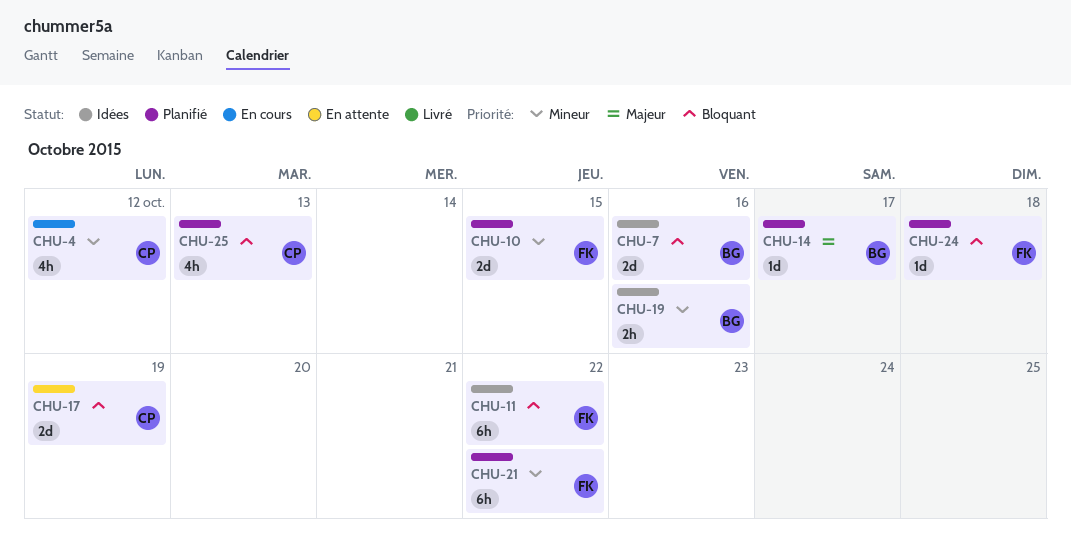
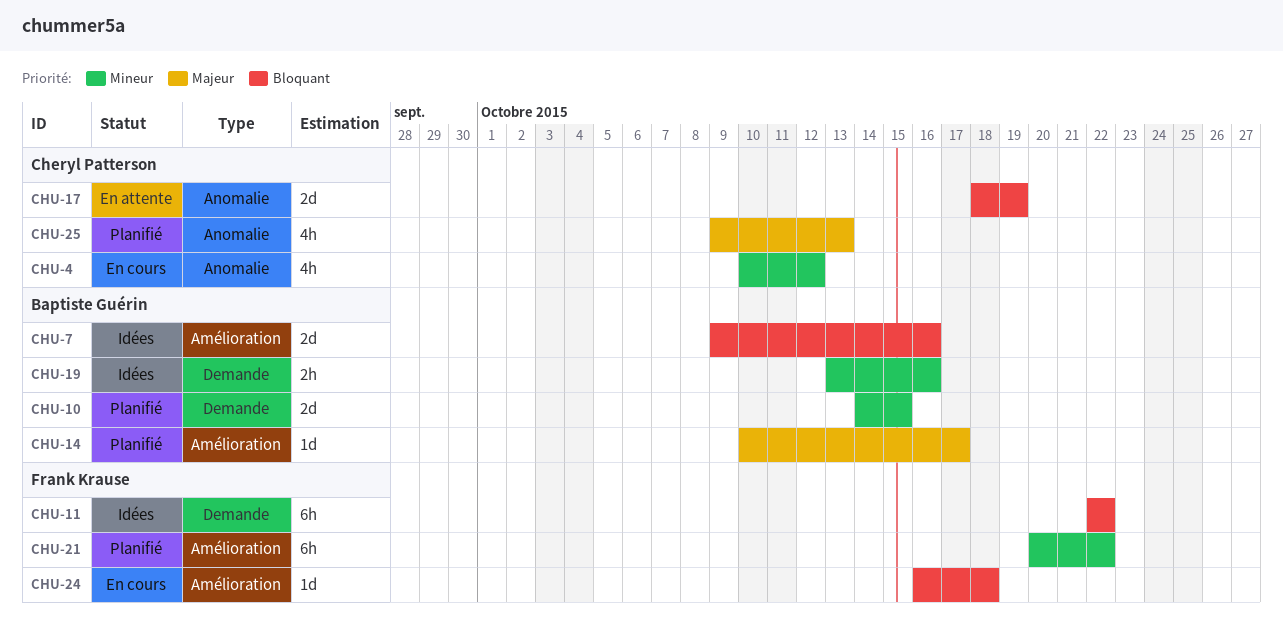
CHU-10, owner: Frank Krause -> Baptiste Guérin
CHU-24, status: Planifié -> En cours
CHU-25, priority: Bloquant -> Majeur

